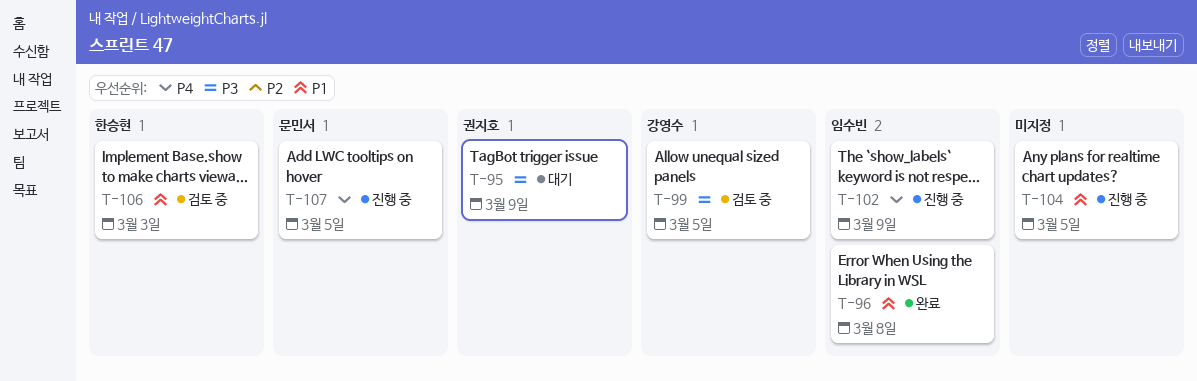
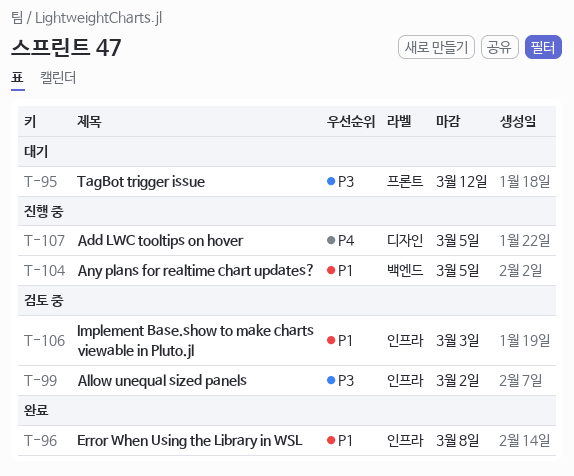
T-95, due: Mar 9 -> Mar 12
T-99, due: Mar 5 -> Mar 2
T-102: present -> none

